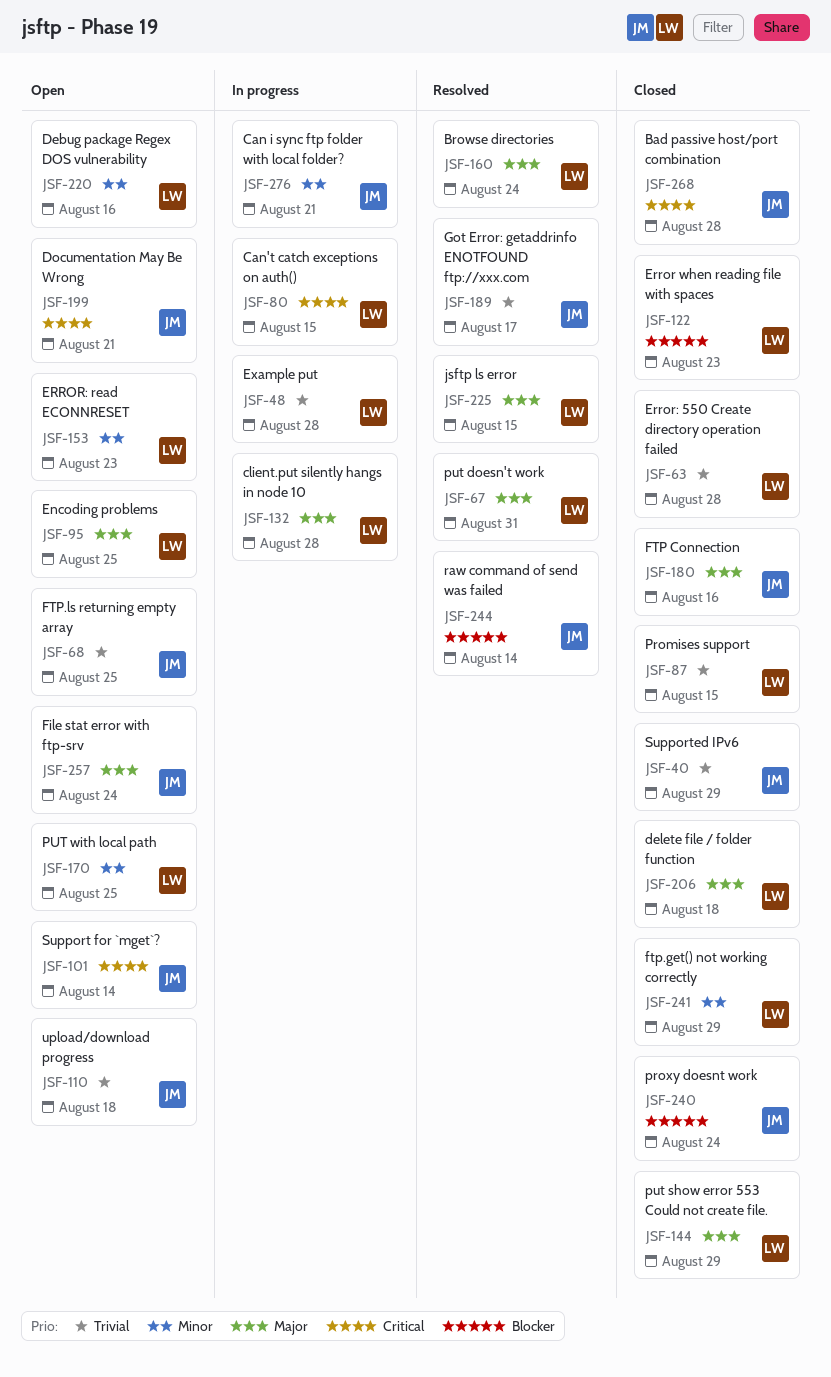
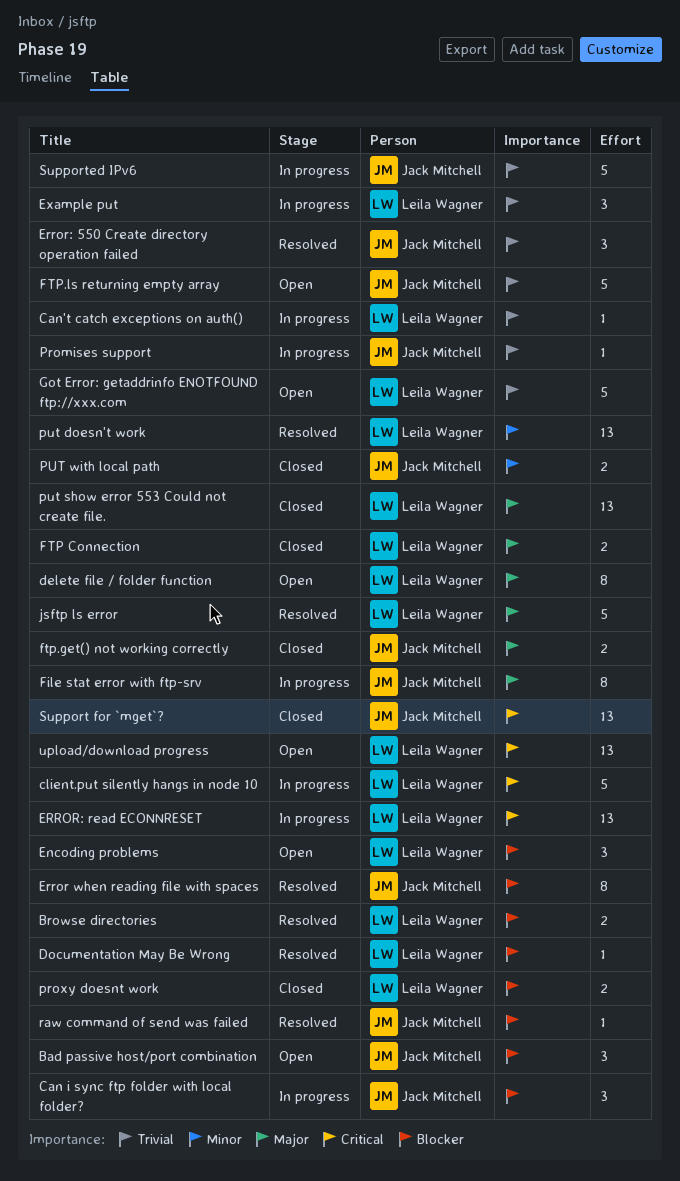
Bad passive host/port combination, status: Closed -> Open
Bad passive host/port combination, priority: Critical -> Blocker
Browse directories, priority: Major -> Blocker
Can i sync ftp folder with local folder?, priority: Minor -> Blocker
Can't catch exceptions on auth(), priority: Critical -> Trivial
client.put silently hangs in node 10, priority: Major -> Critical
Debug package Regex DOS vulnerability: present -> none
delete file / folder function, status: Closed -> Open
Documentation May Be Wrong, status: Open -> Resolved
Documentation May Be Wrong, owner: Jack Mitchell -> Leila Wagner
Documentation May Be Wrong, priority: Critical -> Blocker
Encoding problems, priority: Major -> Blocker
Error when reading file with spaces, status: Closed -> Resolved
Error when reading file with spaces, owner: Leila Wagner -> Jack Mitchell
Error: 550 Create directory operation failed, status: Closed -> Resolved
Error: 550 Create directory operation failed, owner: Leila Wagner -> Jack Mitchell
ERROR: read ECONNRESET, status: Open -> In progress
ERROR: read ECONNRESET, priority: Minor -> Critical
File stat error with ftp-srv, status: Open -> In progress
FTP Connection, owner: Jack Mitchell -> Leila Wagner
ftp.get() not working correctly, owner: Leila Wagner -> Jack Mitchell
ftp.get() not working correctly, priority: Minor -> Major
Got Error: getaddrinfo ENOTFOUND ftp://xxx.com, status: Resolved -> Open
Got Error: getaddrinfo ENOTFOUND ftp://xxx.com, owner: Jack Mitchell -> Leila Wagner
Promises support, status: Closed -> In progress
Promises support, owner: Leila Wagner -> Jack Mitchell
proxy doesnt work, owner: Jack Mitchell -> Leila Wagner
put doesn't work, priority: Major -> Minor
PUT with local path, status: Open -> Closed
PUT with local path, owner: Leila Wagner -> Jack Mitchell
Support for `mget`?, status: Open -> Closed
Supported IPv6, status: Closed -> In progress
upload/download progress, owner: Jack Mitchell -> Leila Wagner
upload/download progress, priority: Trivial -> Critical

